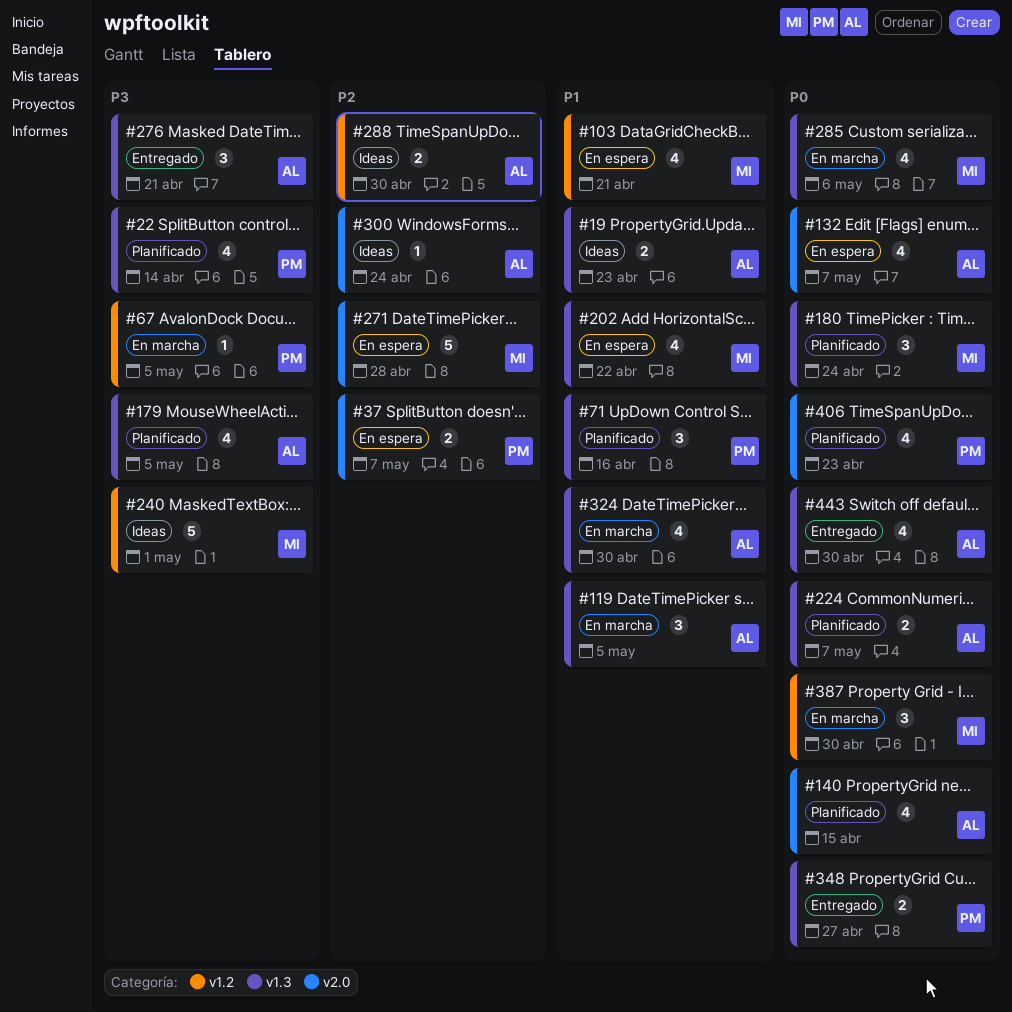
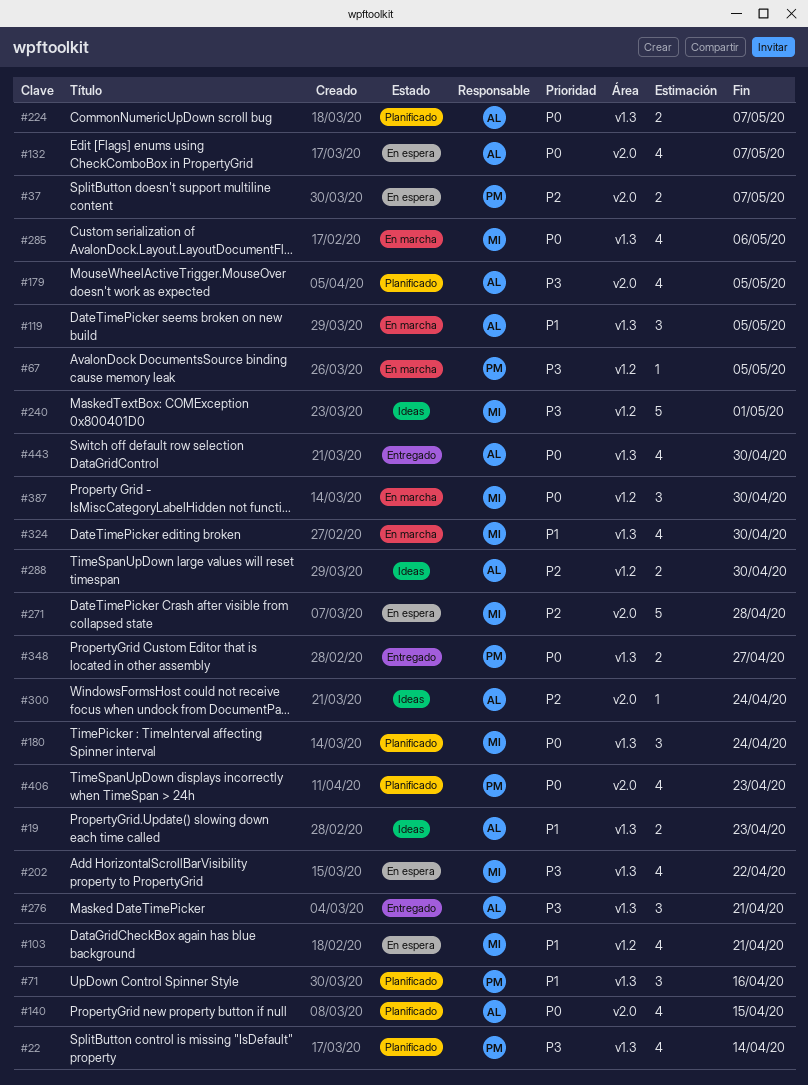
#179, label: v1.3 -> v2.0
#202, priority: P1 -> P3
#324, owner: AL -> MI

